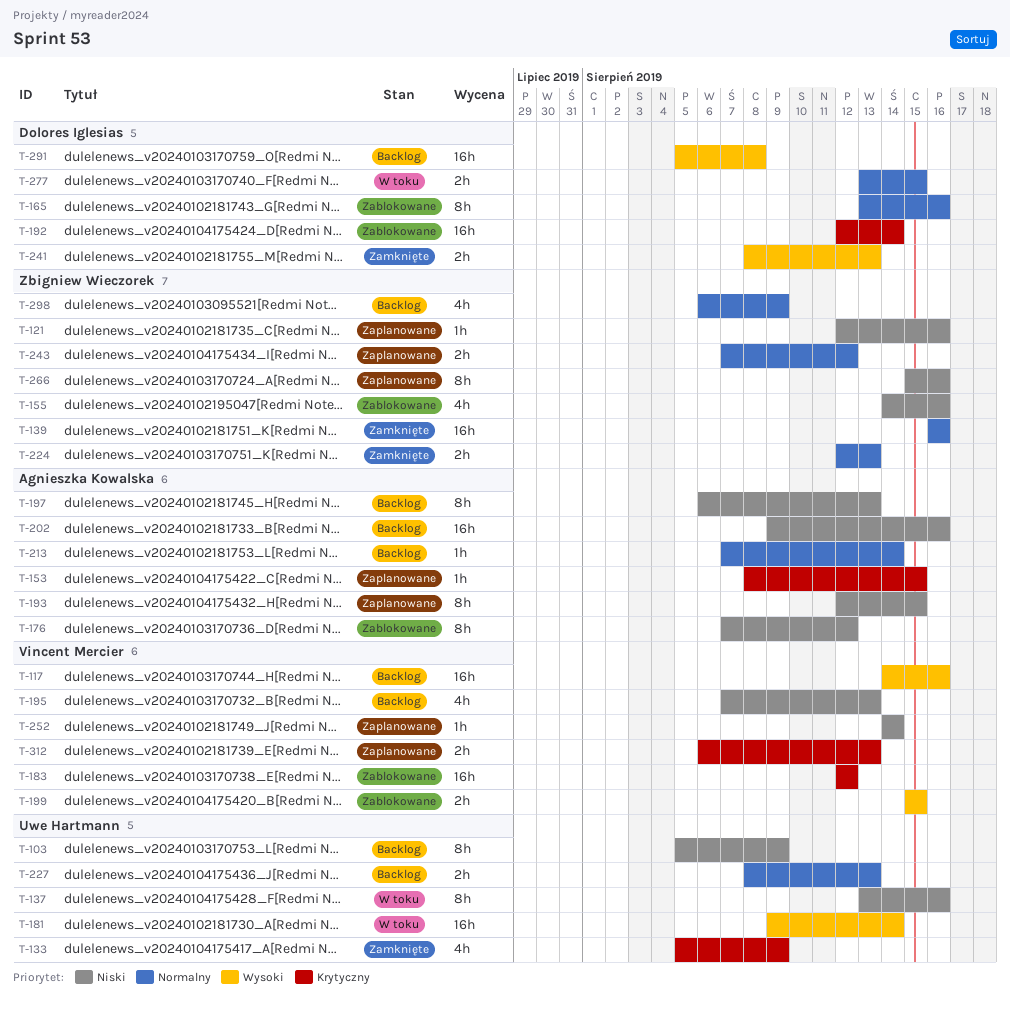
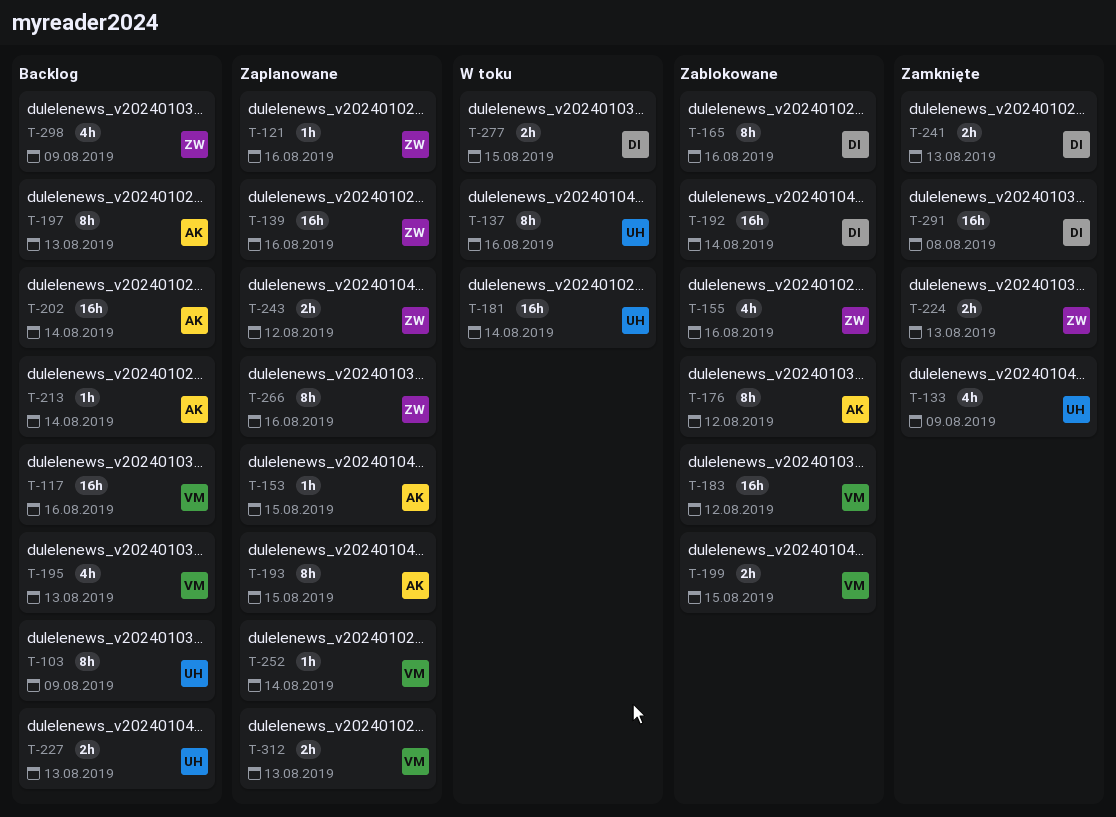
T-139, status: Zamknięte -> Zaplanowane
T-202, due: Aug 16 -> Aug 14
T-291, status: Backlog -> Zamknięte

